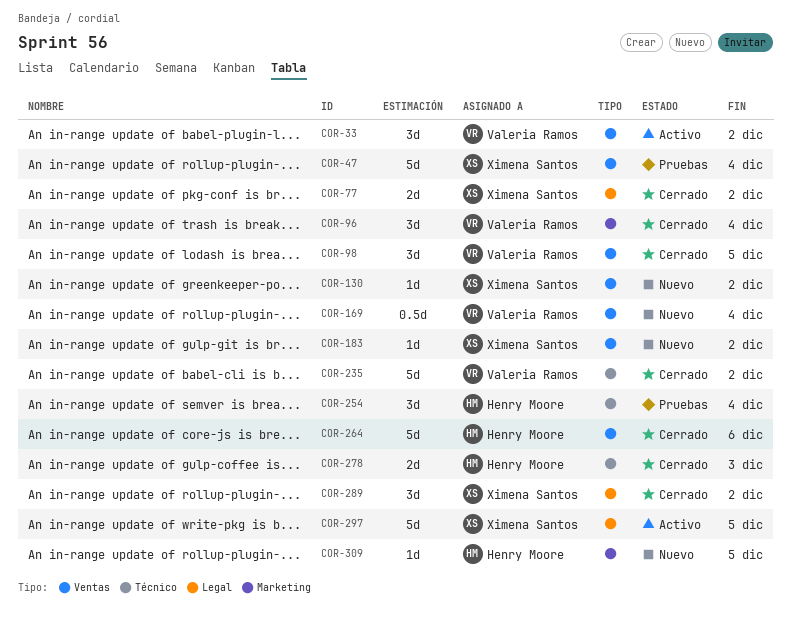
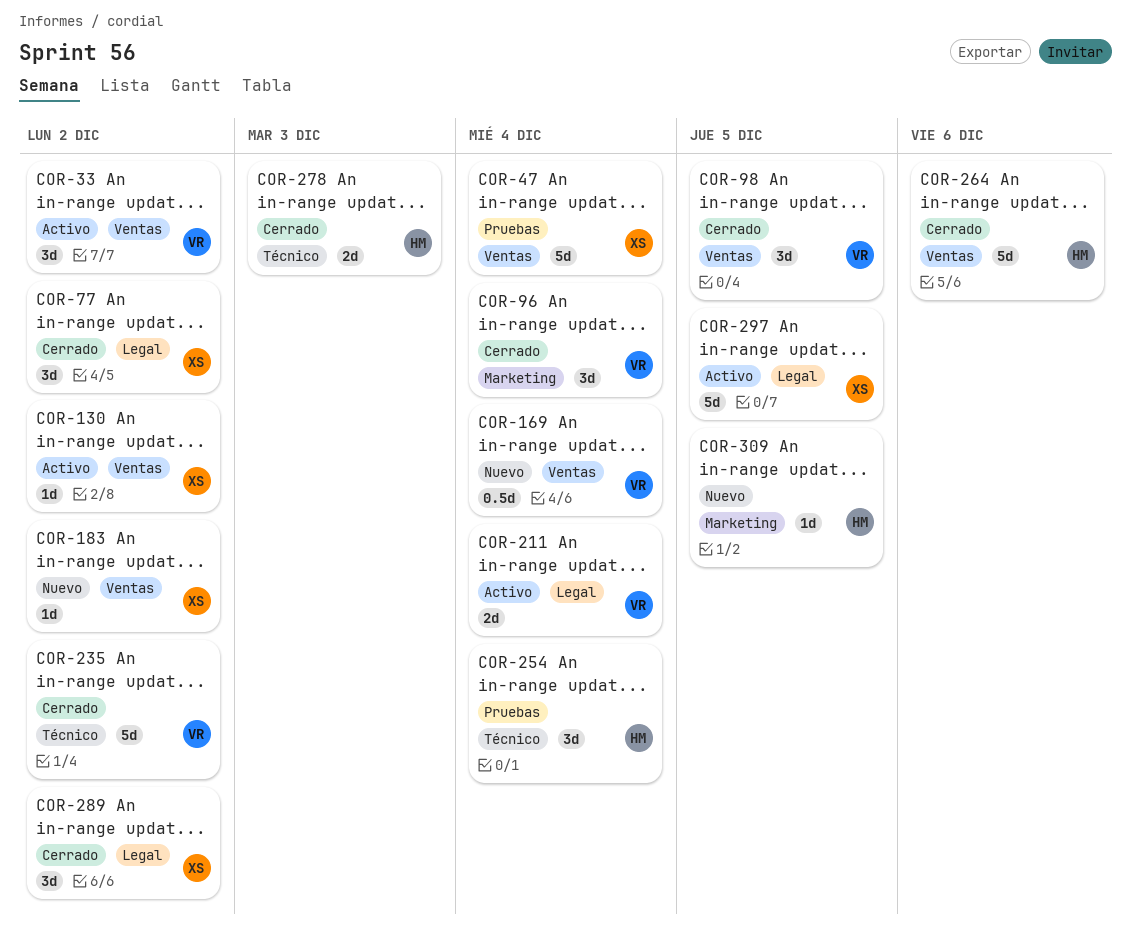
COR-77, estimate: 2d -> 3d
COR-130, status: Nuevo -> Activo
COR-211: none -> present

